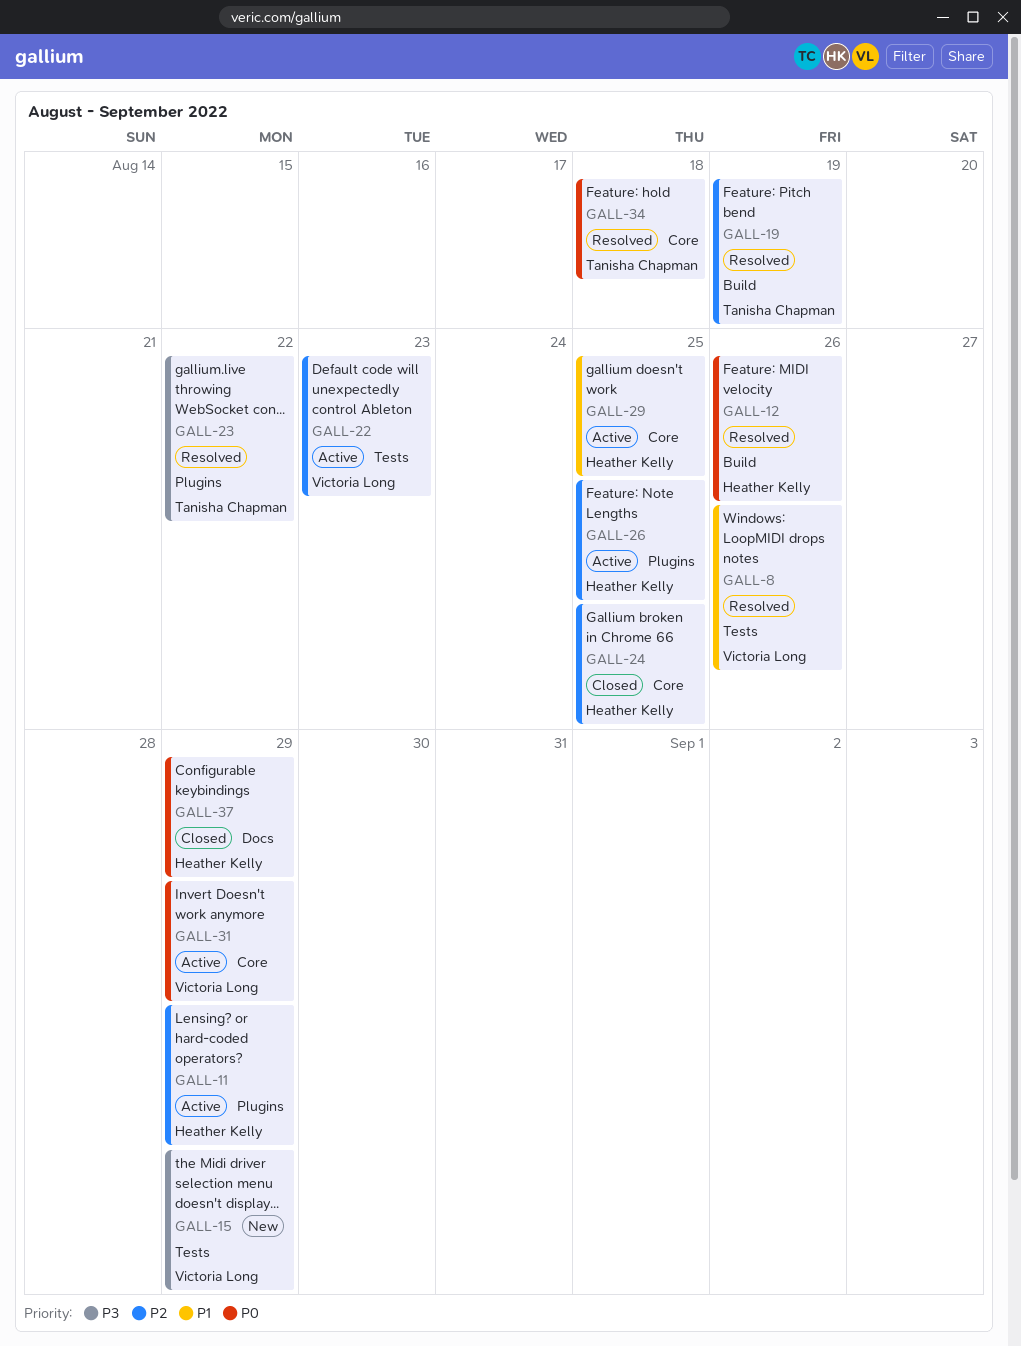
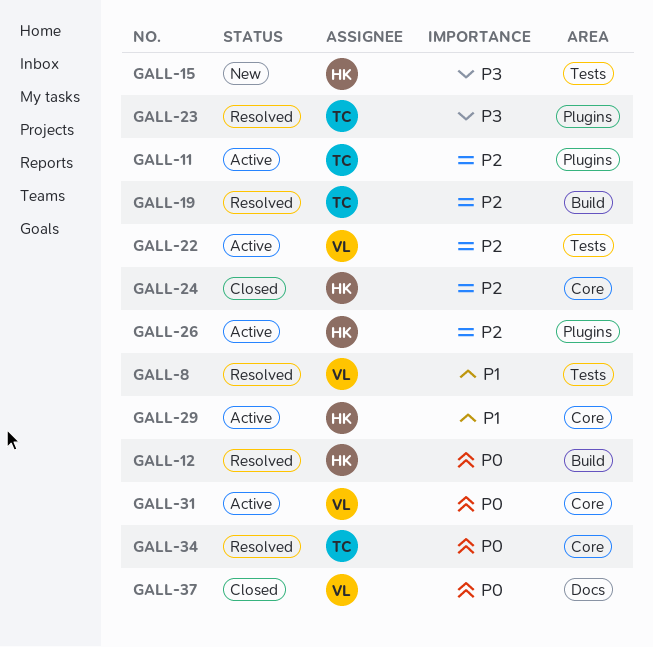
GALL-11, owner: Heather Kelly -> Tanisha Chapman
GALL-15, owner: Victoria Long -> Heather Kelly
GALL-37, owner: Heather Kelly -> Victoria Long

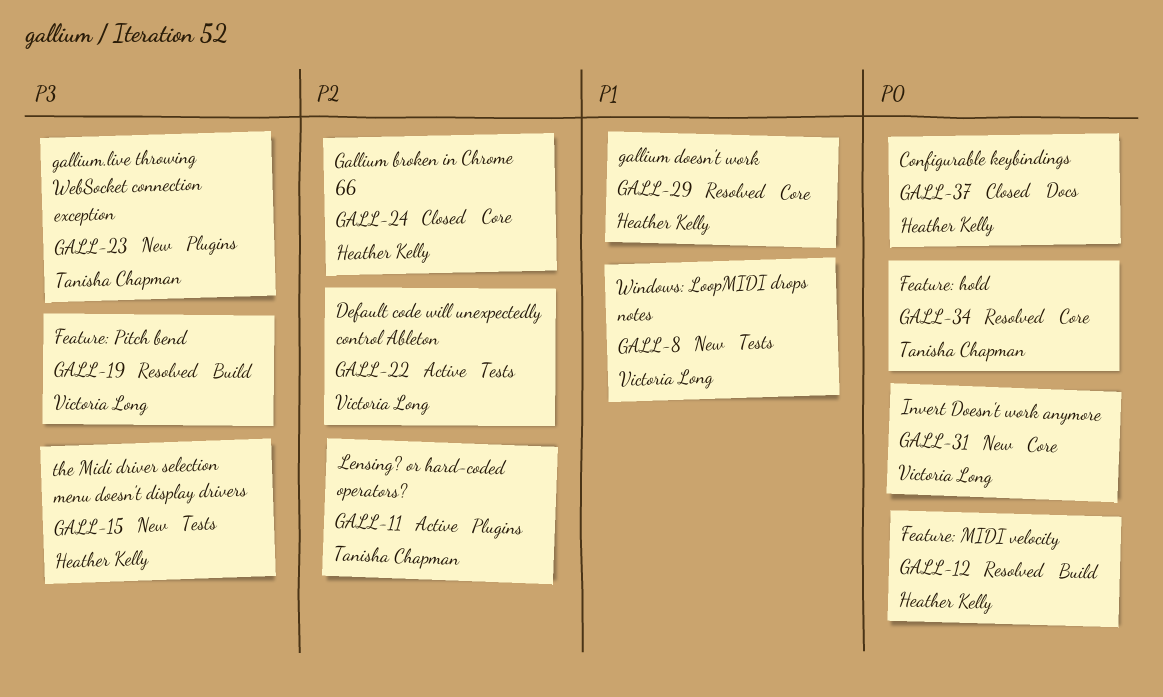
GALL-8, status: Resolved -> New
GALL-19, owner: Tanisha Chapman -> Victoria Long
GALL-19, priority: P2 -> P3
GALL-23, status: Resolved -> New
GALL-26: present -> none
GALL-29, status: Active -> Resolved
GALL-31, status: Active -> New
GALL-37, owner: Victoria Long -> Heather Kelly

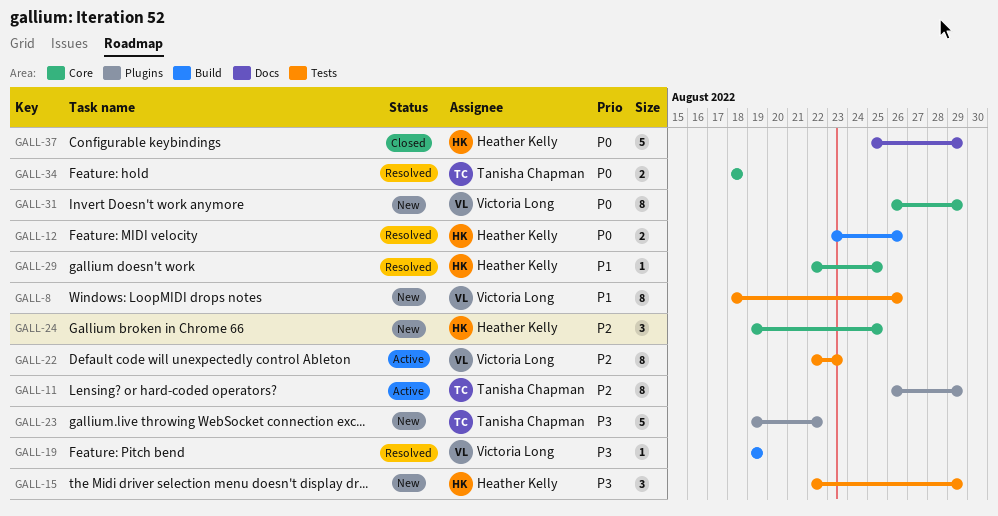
GALL-24, status: Closed -> New

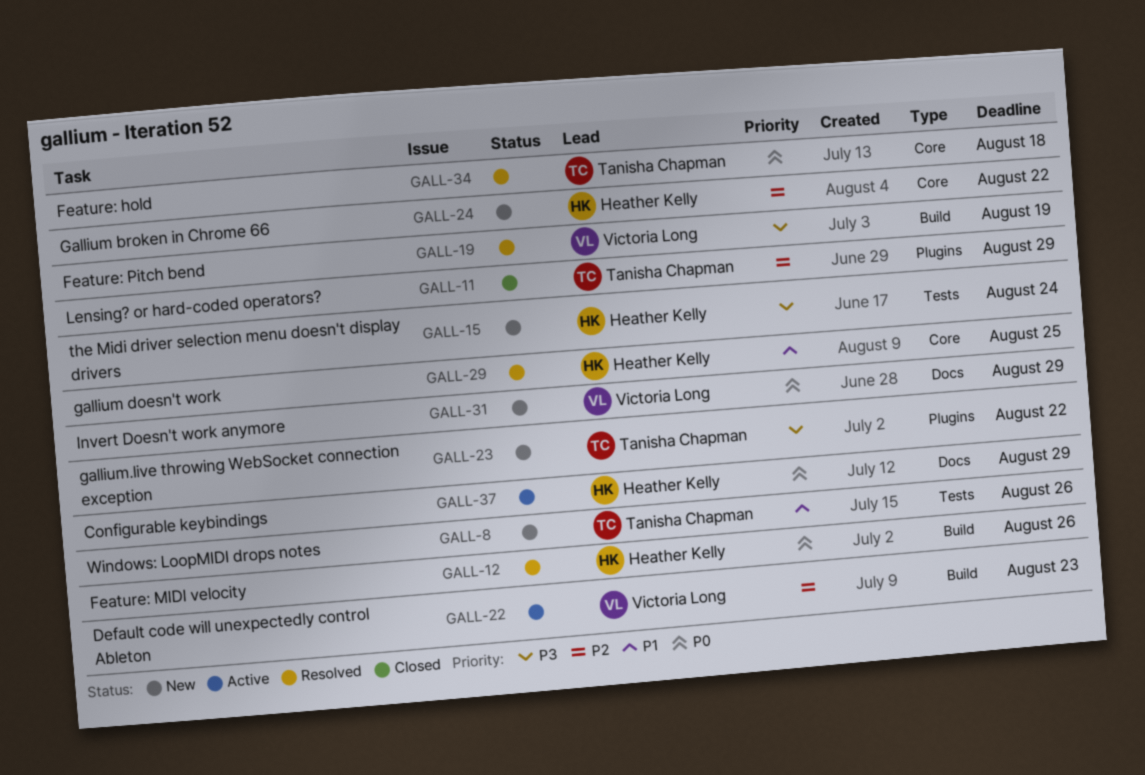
GALL-8, owner: Victoria Long -> Tanisha Chapman
GALL-11, status: Active -> Closed
GALL-15, due: Aug 29 -> Aug 24
GALL-22, label: Tests -> Build
GALL-24, due: Aug 25 -> Aug 22
GALL-31, label: Core -> Docs
GALL-37, status: Closed -> Active

